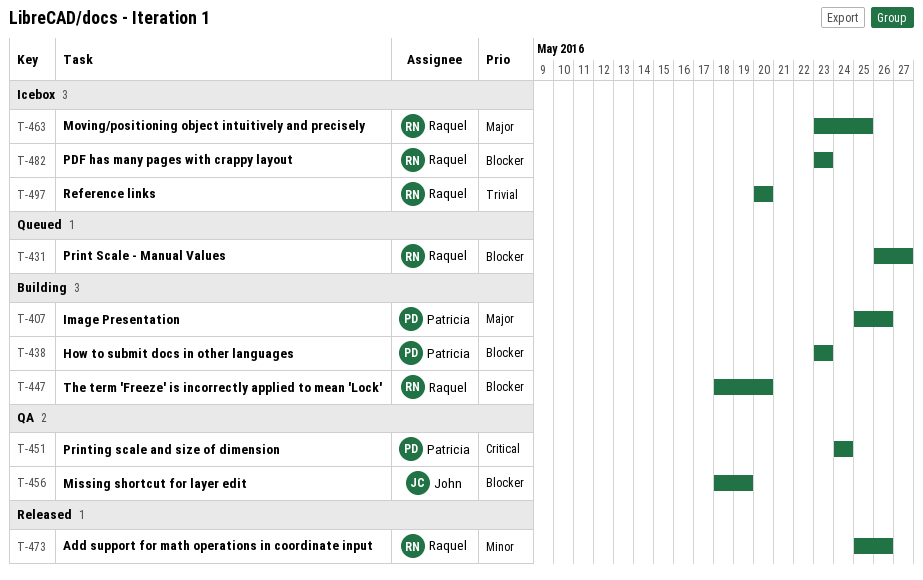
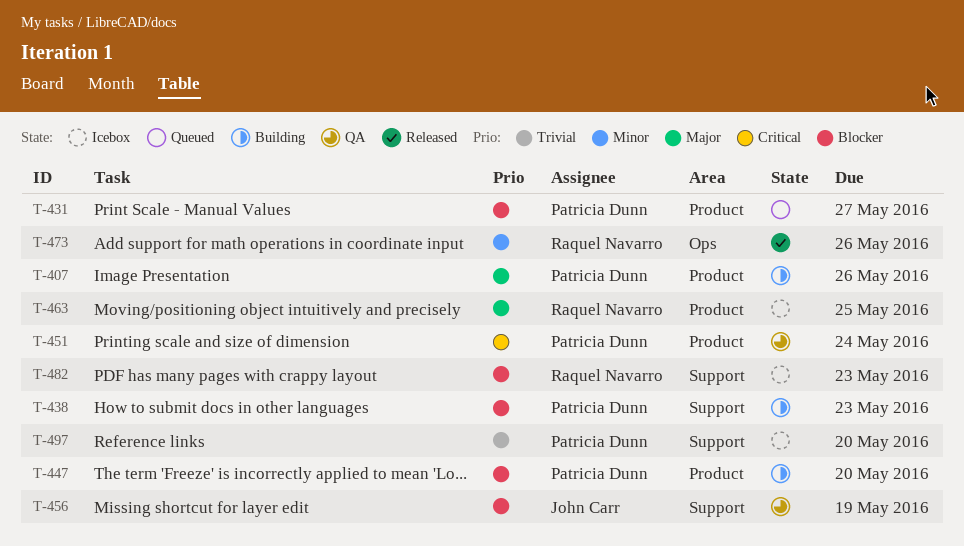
T-431, owner: Raquel Navarro -> Patricia Dunn
T-447, owner: Raquel Navarro -> Patricia Dunn
T-497, owner: Raquel Navarro -> Patricia Dunn

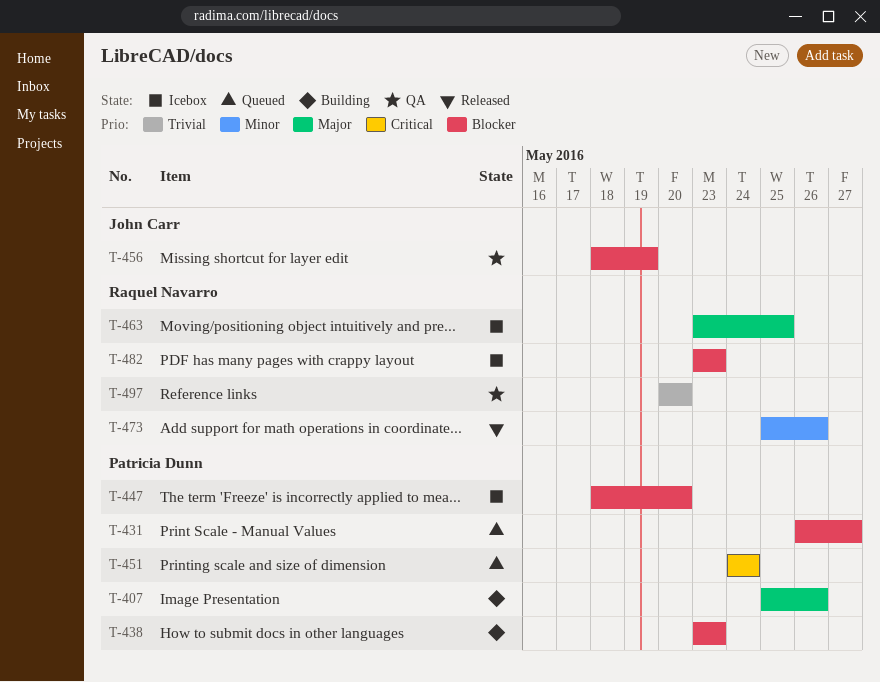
T-447, status: Building -> Icebox
T-451, status: QA -> Queued
T-497, status: Icebox -> QA
T-497, owner: Patricia Dunn -> Raquel Navarro

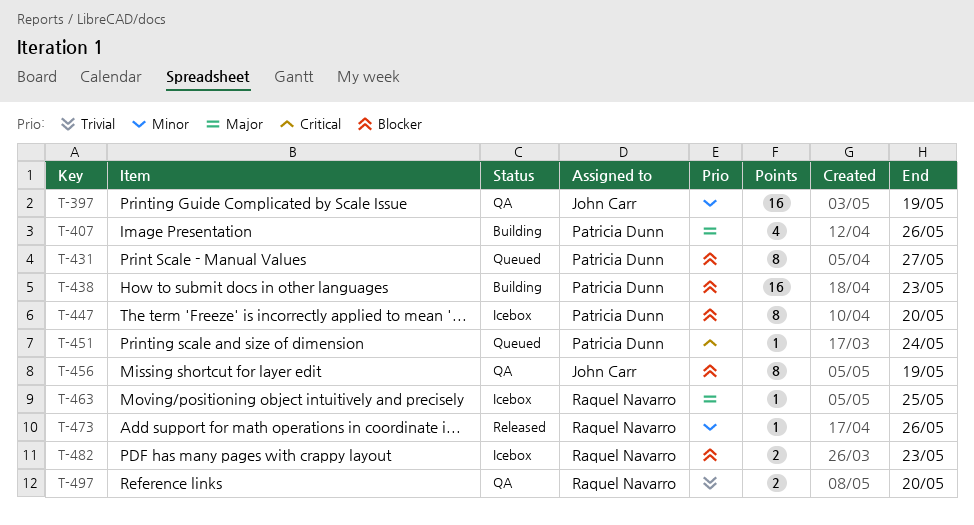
T-397: none -> present

